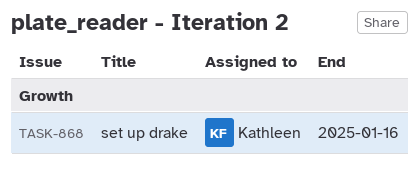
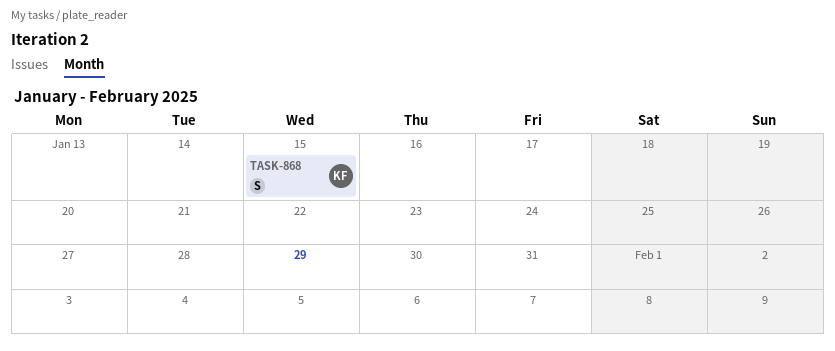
TASK-868, due: Jan 16 -> Jan 15

